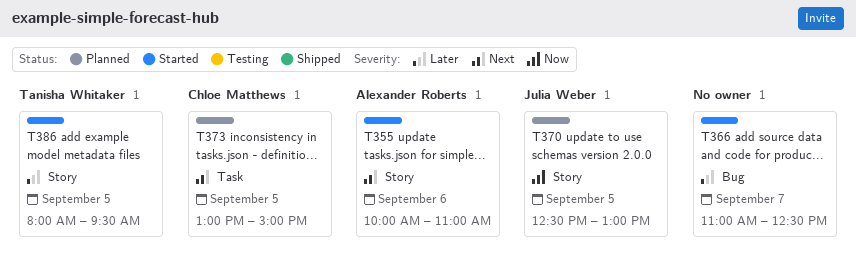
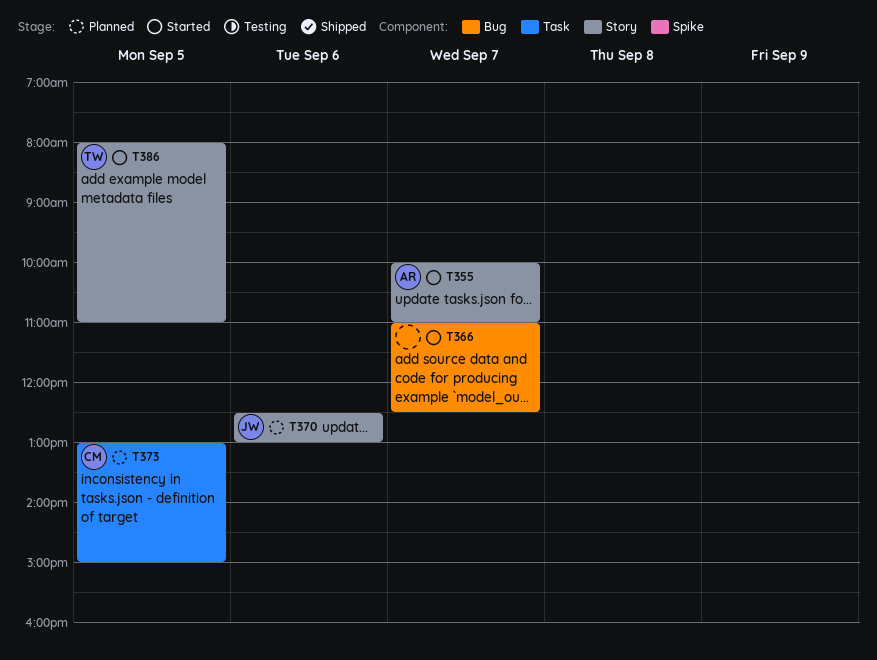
T355, day: Sep 6 -> Sep 7
T370, day: Sep 5 -> Sep 6
T386, ends: 09:30 -> 11:00

